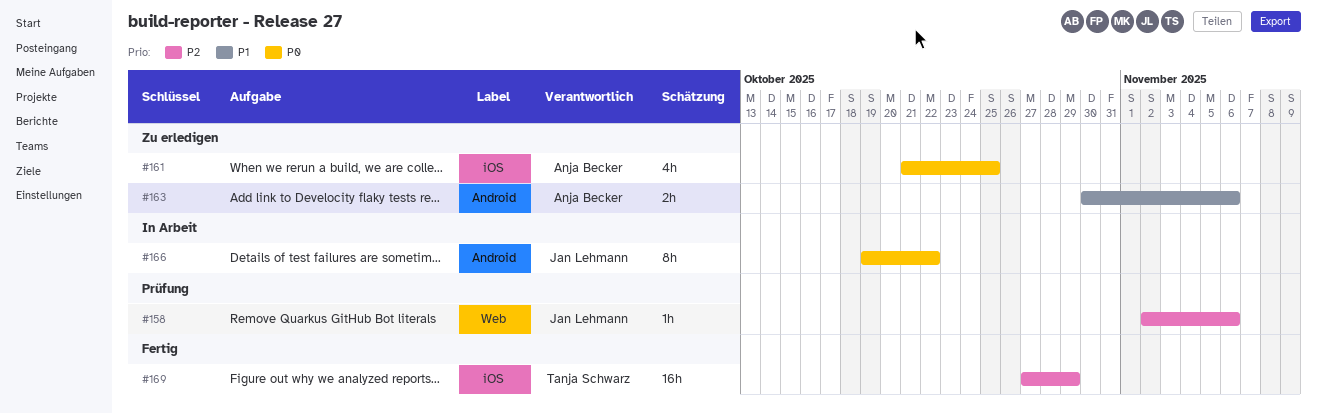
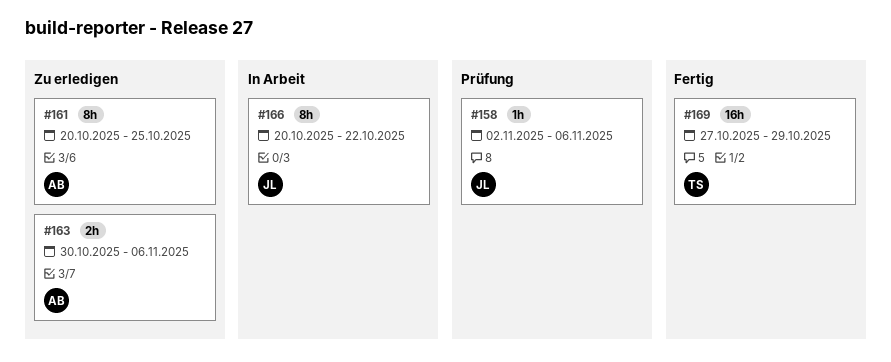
#161, estimate: 4h -> 8h
#161, start: Oct 21 -> Oct 20
#166, start: Oct 19 -> Oct 20

